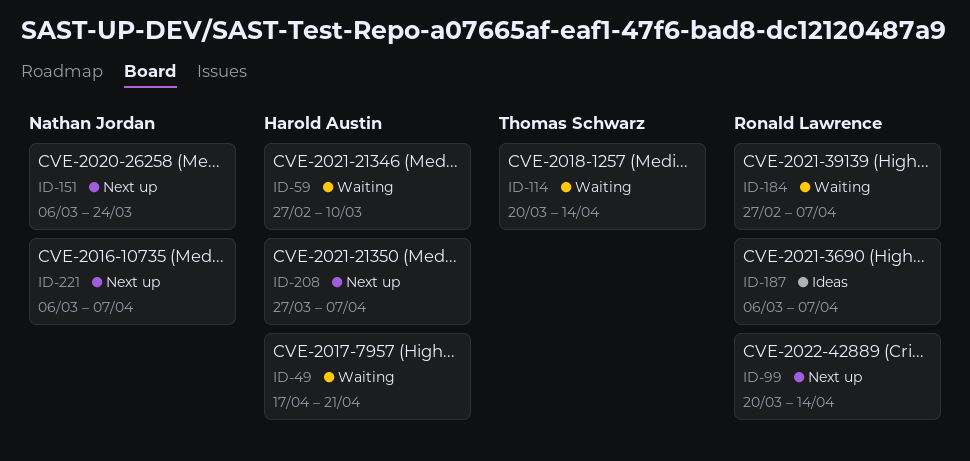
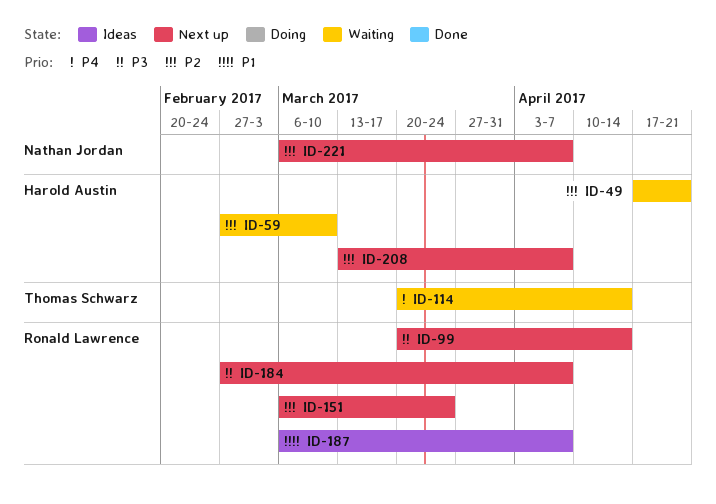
ID-151, owner: Nathan Jordan -> Ronald Lawrence
ID-184, status: Waiting -> Next up
ID-208, start: Mar 27 -> Mar 13

